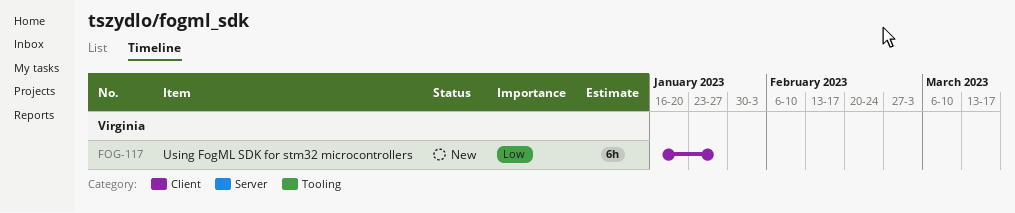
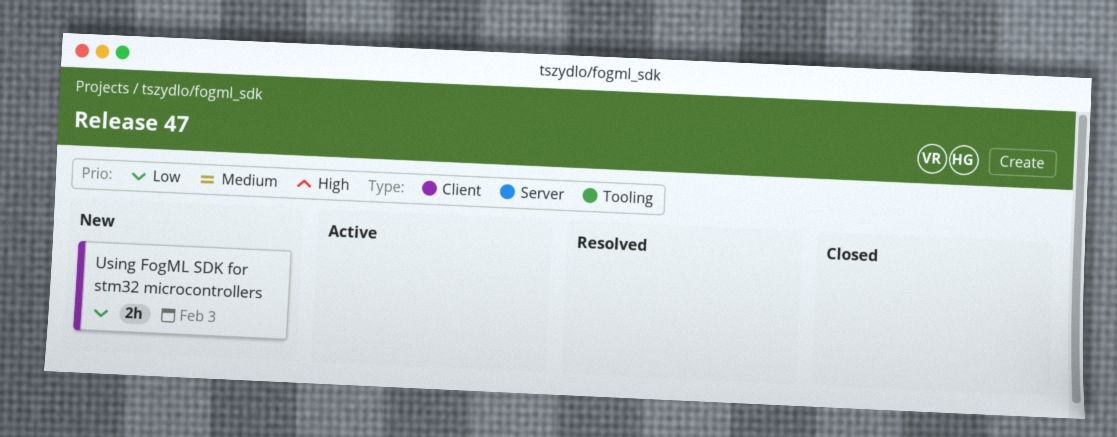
Using FogML SDK for stm32 microcontrollers, estimate: 6h -> 2h
Using FogML SDK for stm32 microcontrollers, due: Jan 27 -> Feb 3

